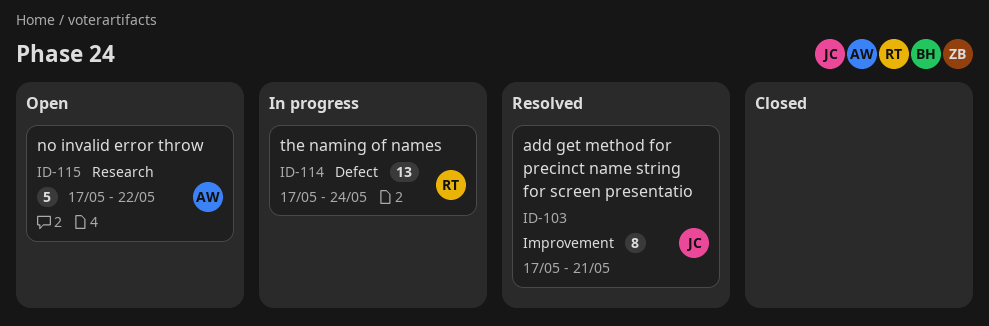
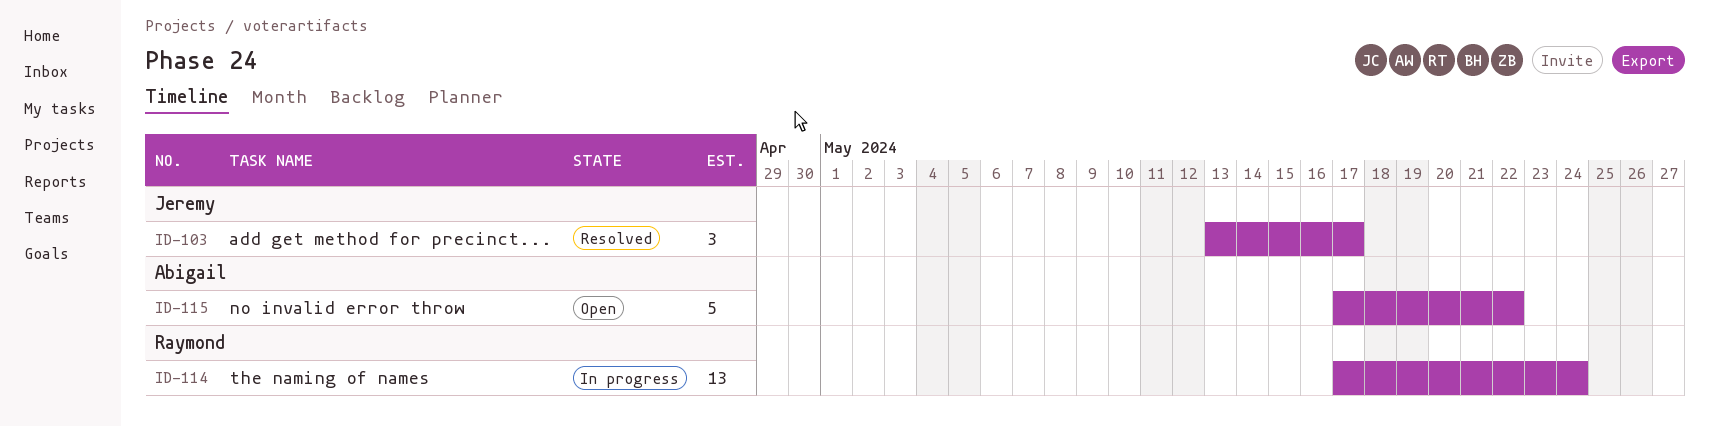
ID-103, estimate: 8 -> 3
ID-103, start: May 17 -> May 13
ID-103, due: May 21 -> May 17

